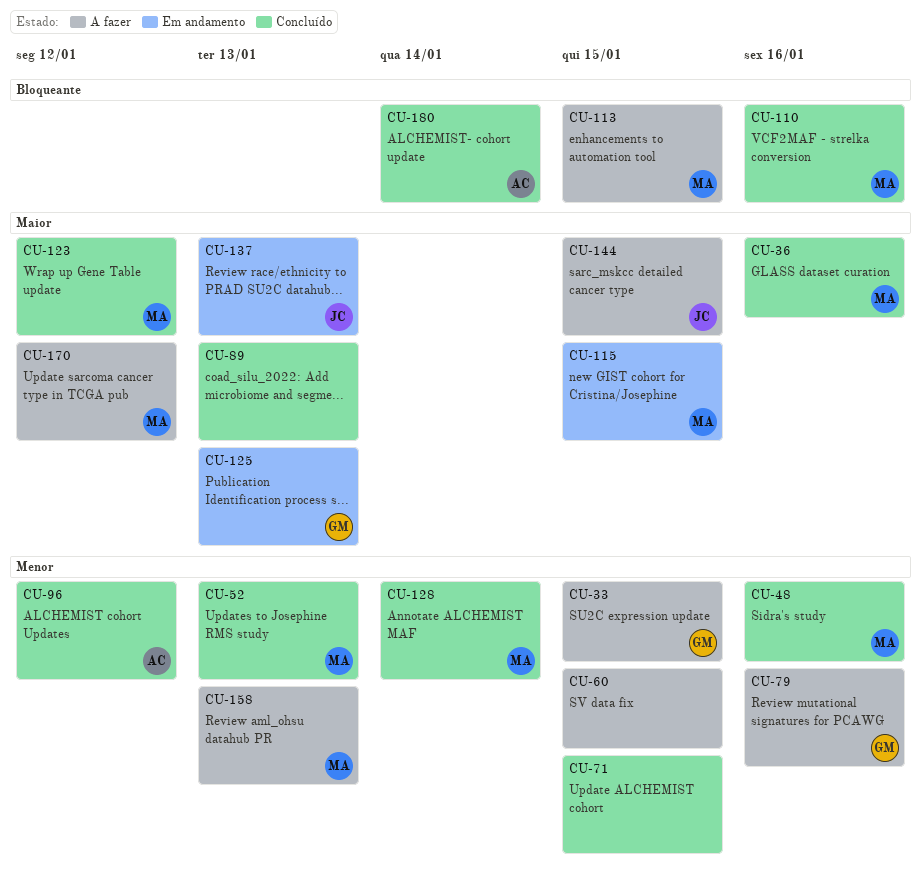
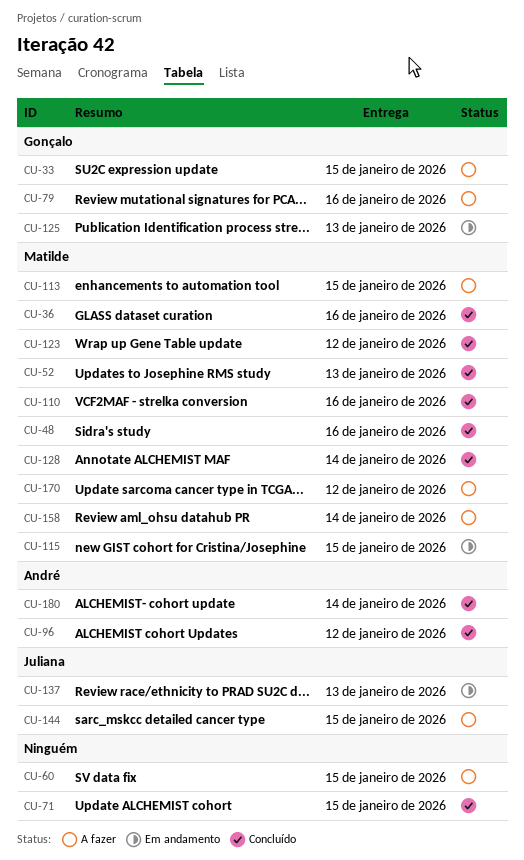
CU-89: present -> none
CU-158, due: Jan 13 -> Jan 14

